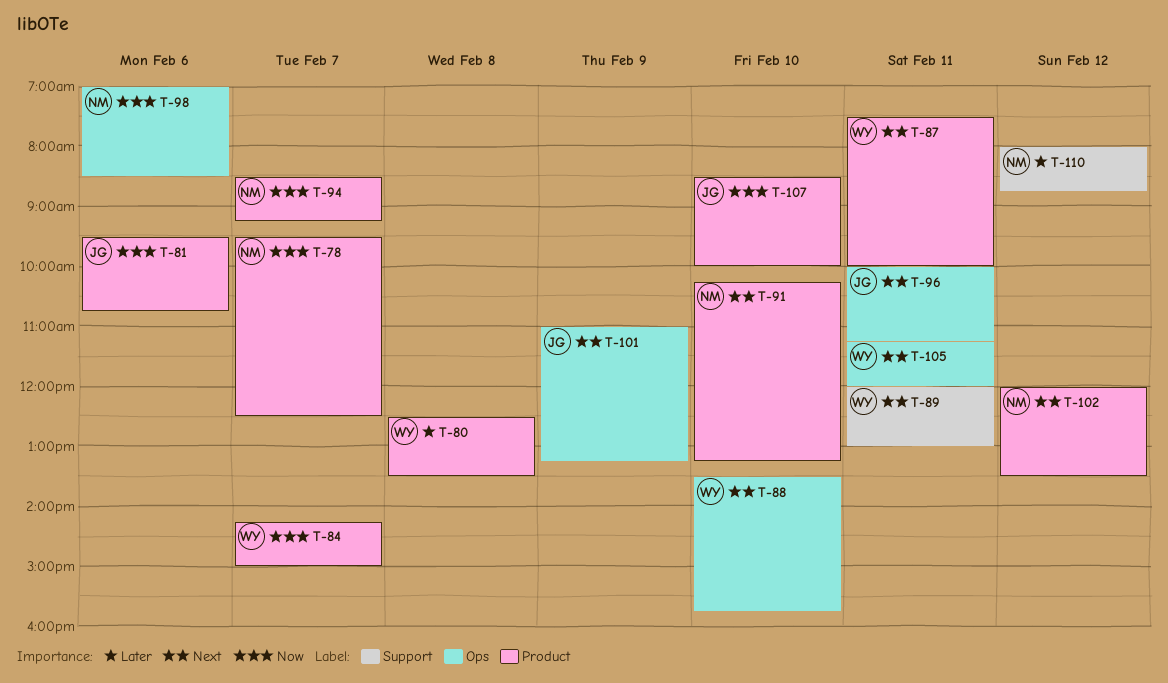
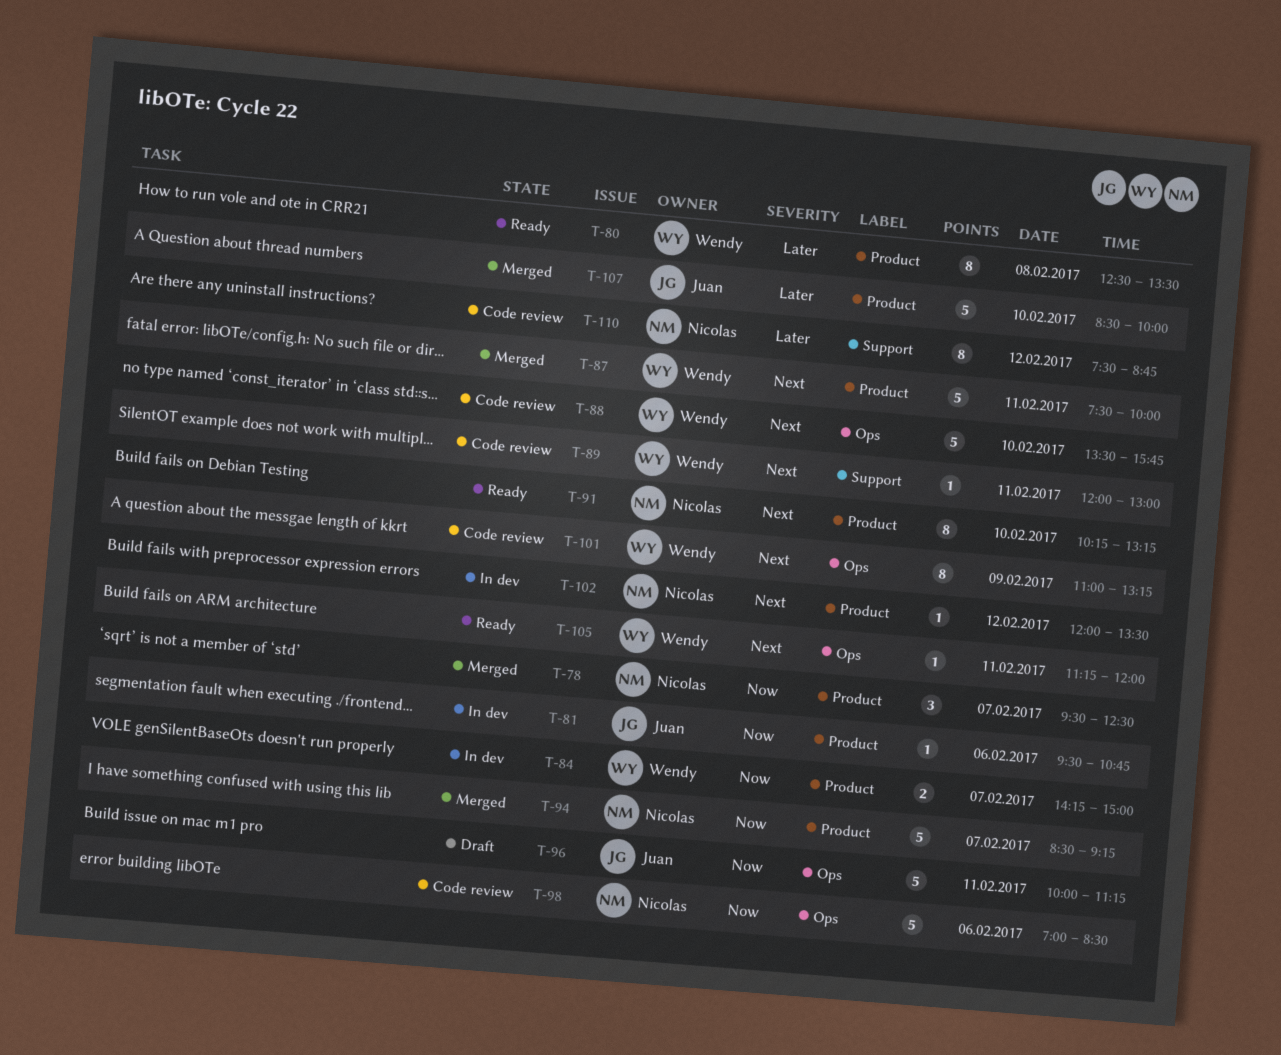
T-96, priority: Next -> Now
T-101, owner: Juan -> Wendy
T-107, priority: Now -> Later
T-110, begins: 08:00 -> 07:30

